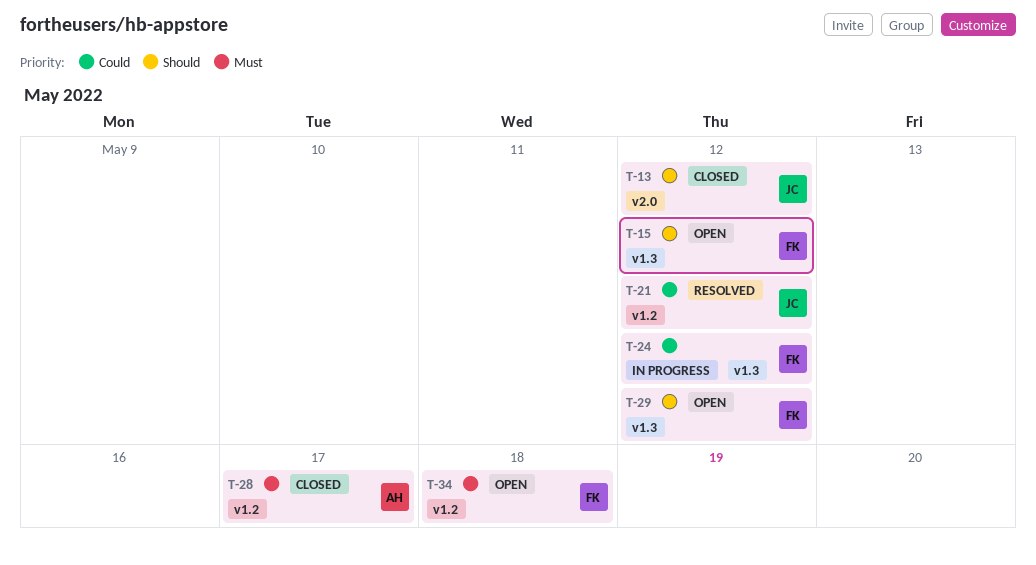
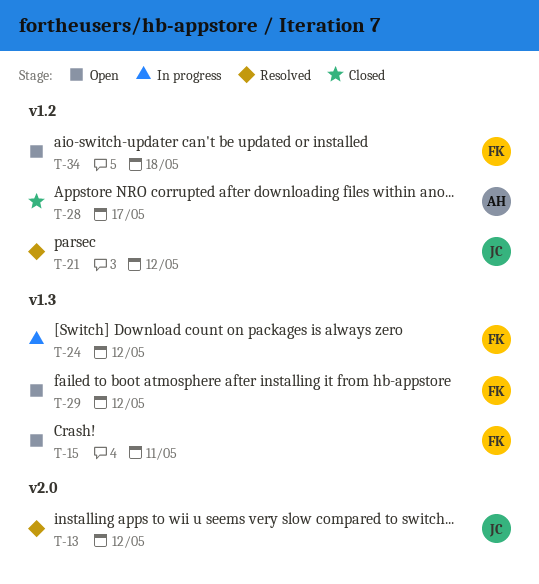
T-13, status: Closed -> Resolved
T-15, due: May 12 -> May 11

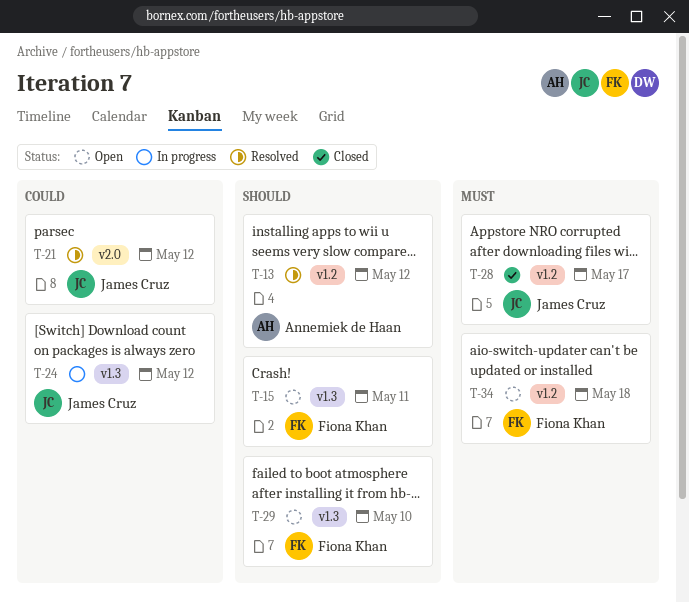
T-13, owner: James Cruz -> Annemiek de Haan
T-13, label: v2.0 -> v1.2
T-21, label: v1.2 -> v2.0
T-24, owner: Fiona Khan -> James Cruz
T-28, owner: Annemiek de Haan -> James Cruz
T-29, due: May 12 -> May 10

